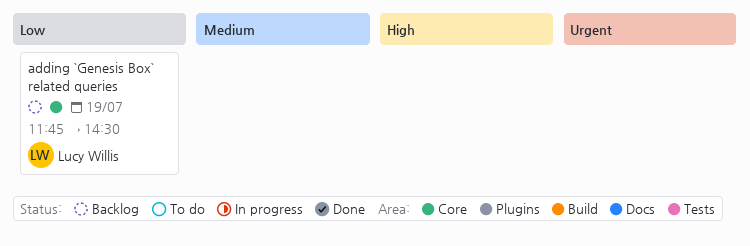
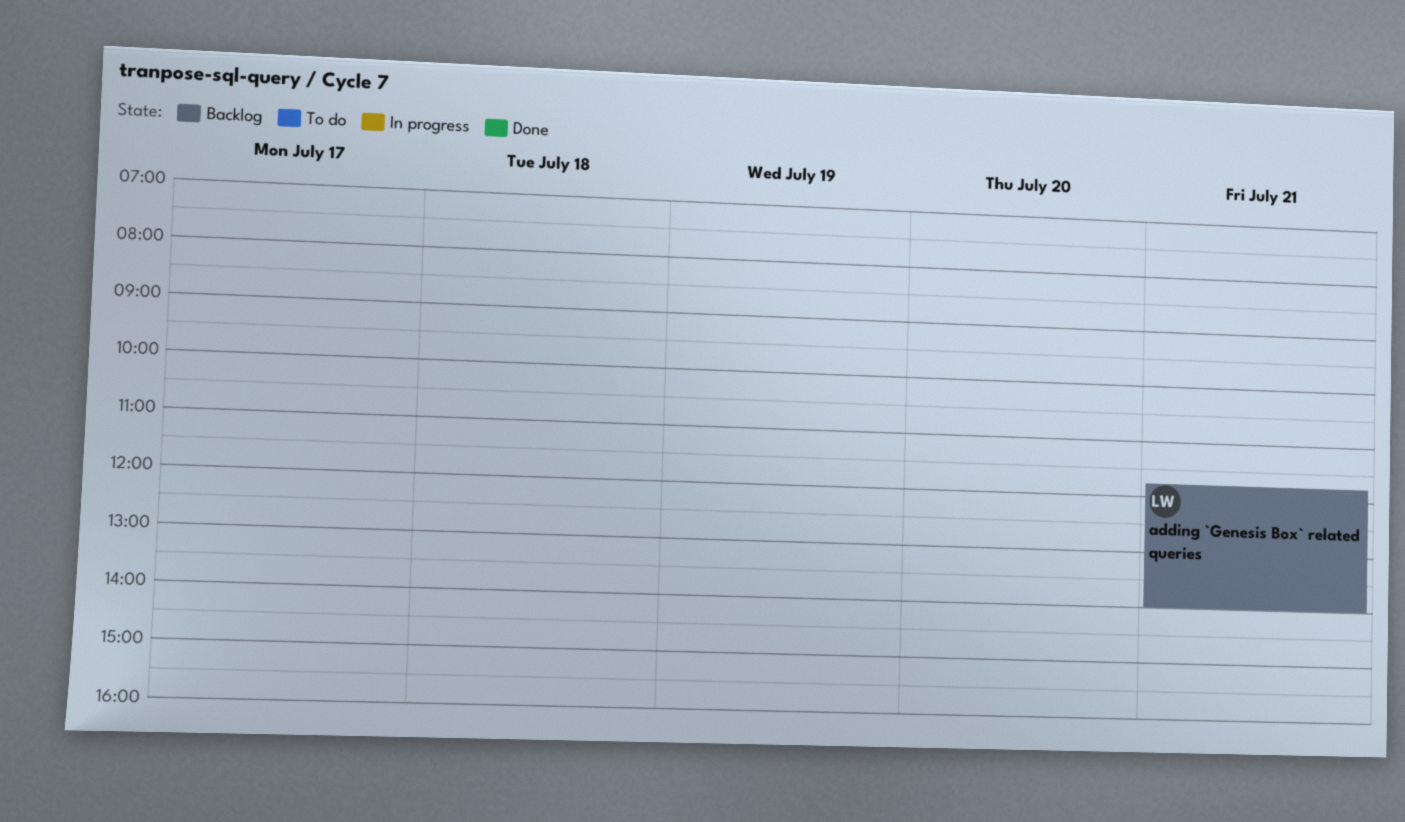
adding `Genesis Box` related queries, day: Jul 19 -> Jul 21
adding `Genesis Box` related queries, ends: 14:30 -> 14:00

